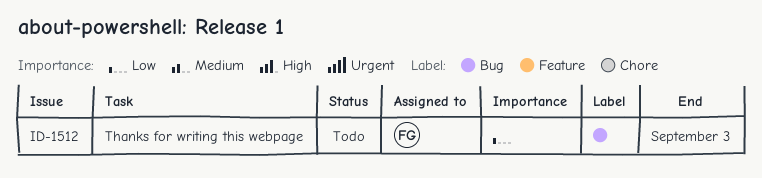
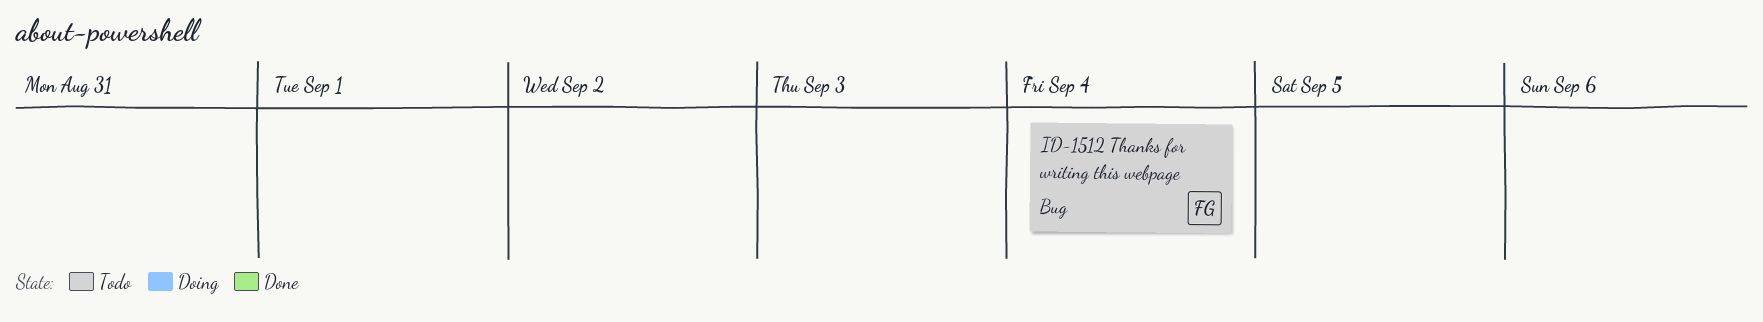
ID-1512, due: Sep 3 -> Sep 4

